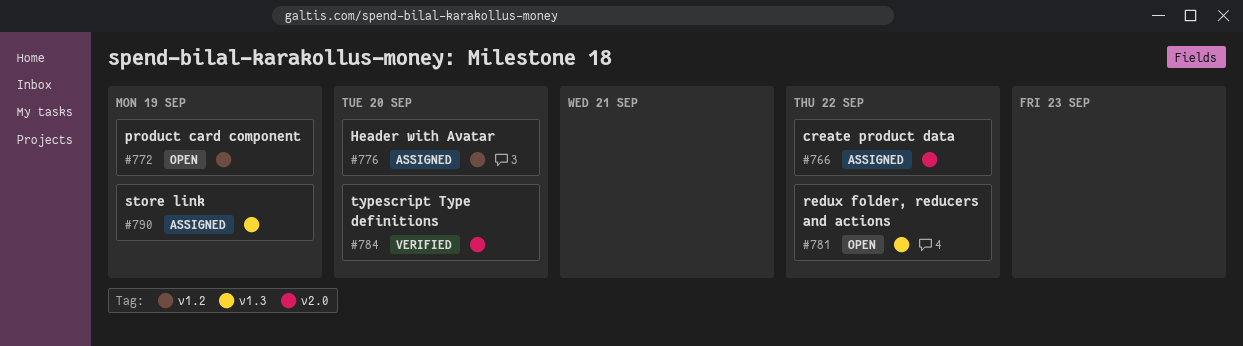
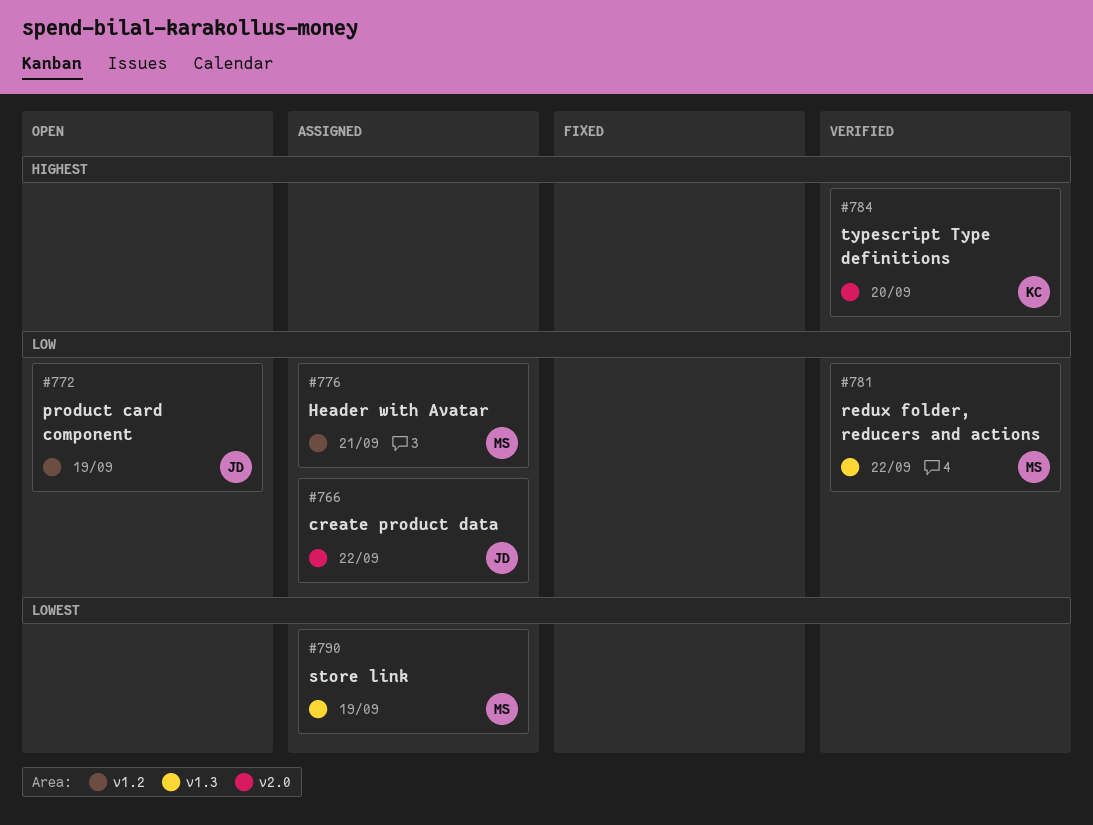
#776, due: Sep 20 -> Sep 21
#781, status: Open -> Verified

